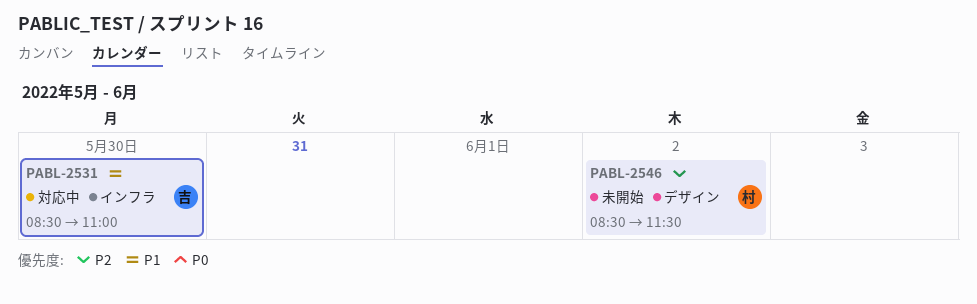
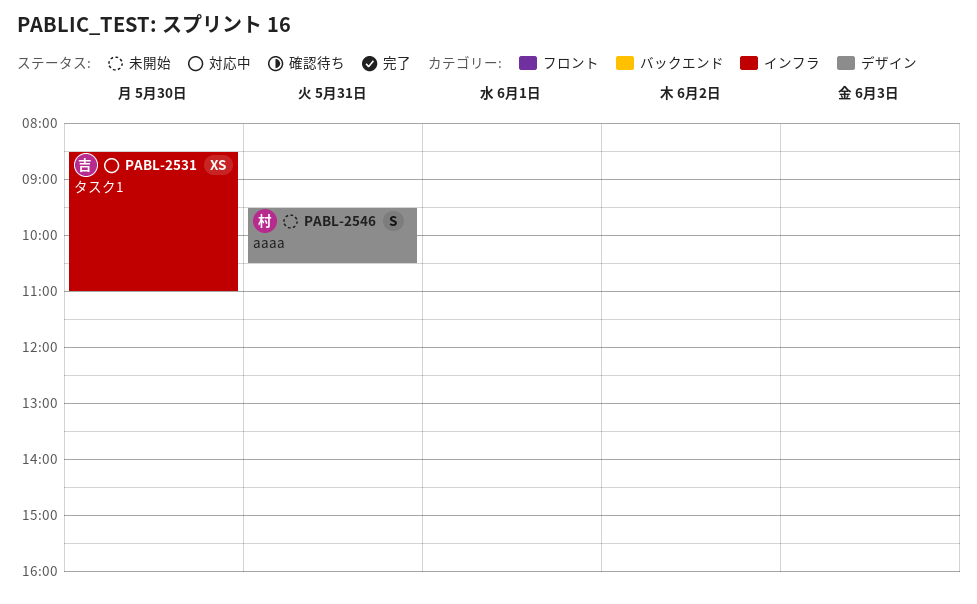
PABL-2546, day: Jun 2 -> May 31
PABL-2546, begins: 08:30 -> 09:30
PABL-2546, ends: 11:30 -> 10:30

